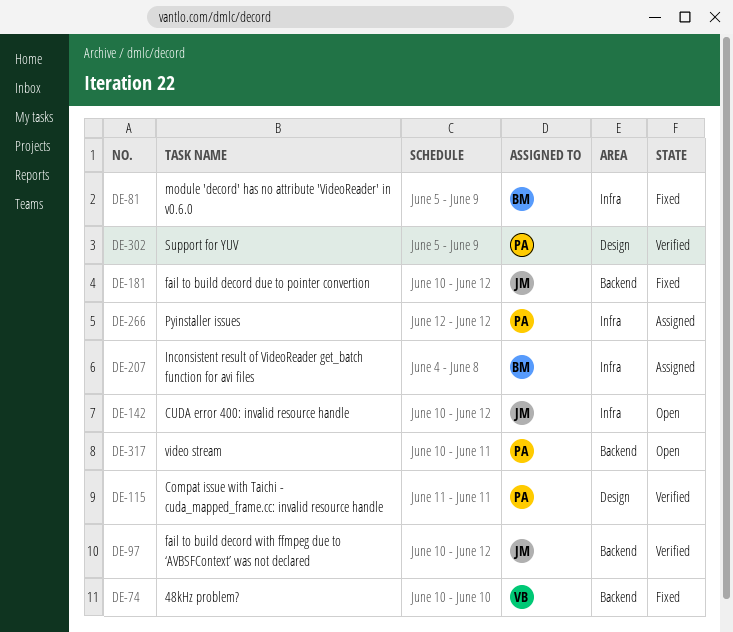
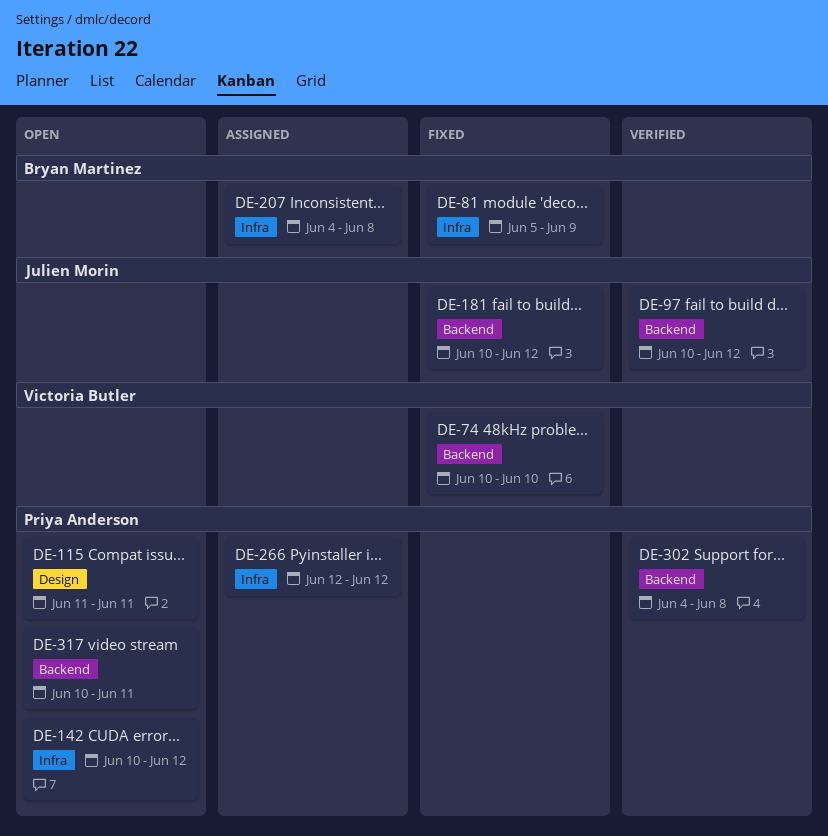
DE-115, status: Verified -> Open
DE-142, owner: Julien Morin -> Priya Anderson
DE-302, label: Design -> Backend
DE-302, start: Jun 5 -> Jun 4
DE-302, due: Jun 9 -> Jun 8

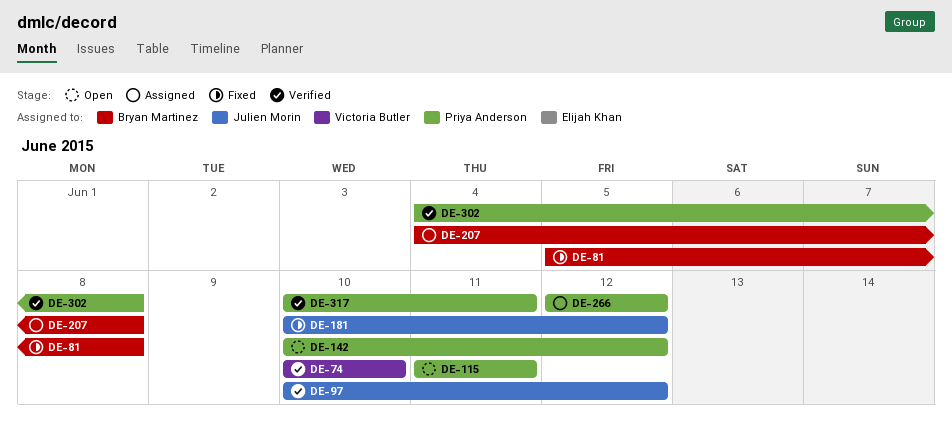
DE-74, status: Fixed -> Verified
DE-81, due: Jun 9 -> Jun 8
DE-317, status: Open -> Verified

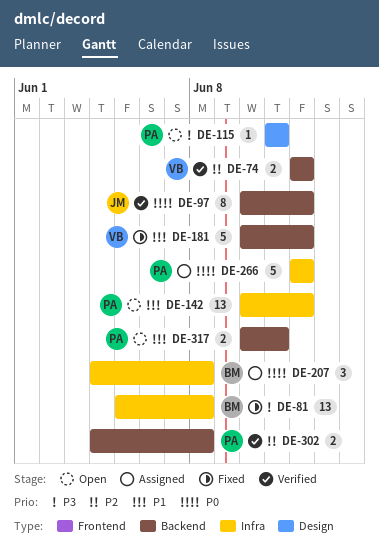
DE-74, start: Jun 10 -> Jun 12
DE-74, due: Jun 10 -> Jun 12
DE-181, owner: Julien Morin -> Victoria Butler
DE-317, status: Verified -> Open

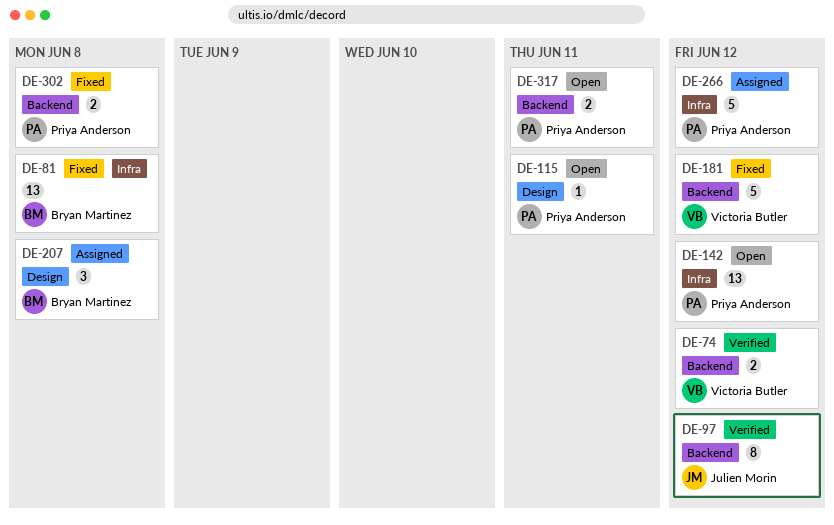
DE-207, label: Infra -> Design
DE-302, status: Verified -> Fixed

